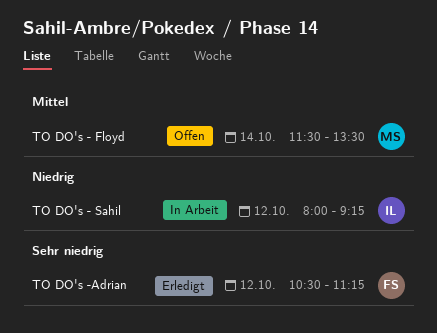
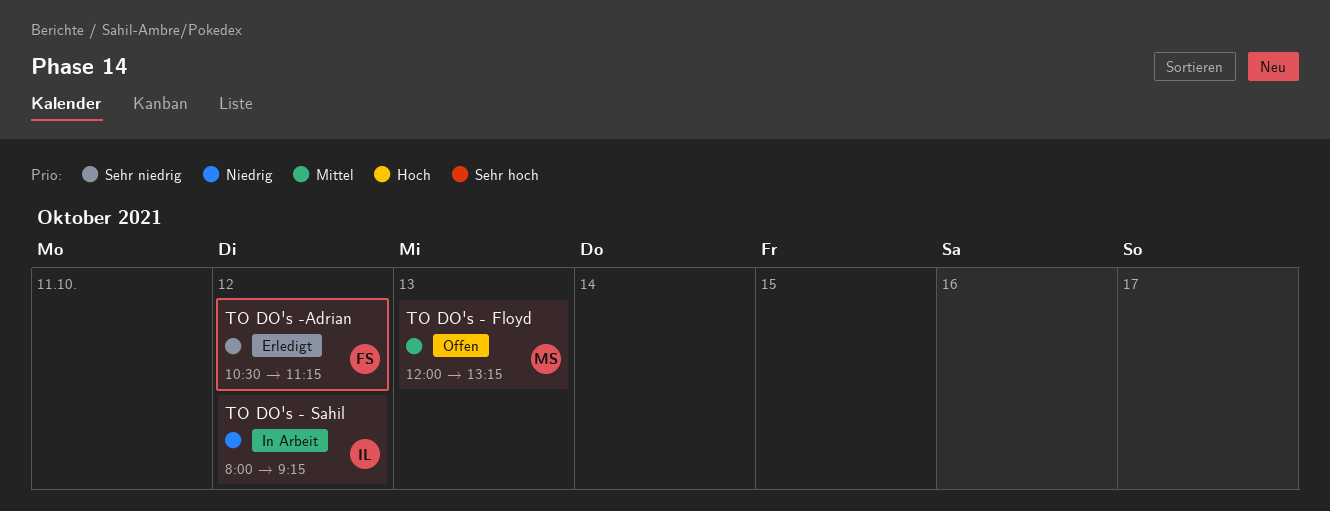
TO DO's - Floyd, day: Oct 14 -> Oct 13
TO DO's - Floyd, begins: 11:30 -> 12:00
TO DO's - Floyd, ends: 13:30 -> 13:15

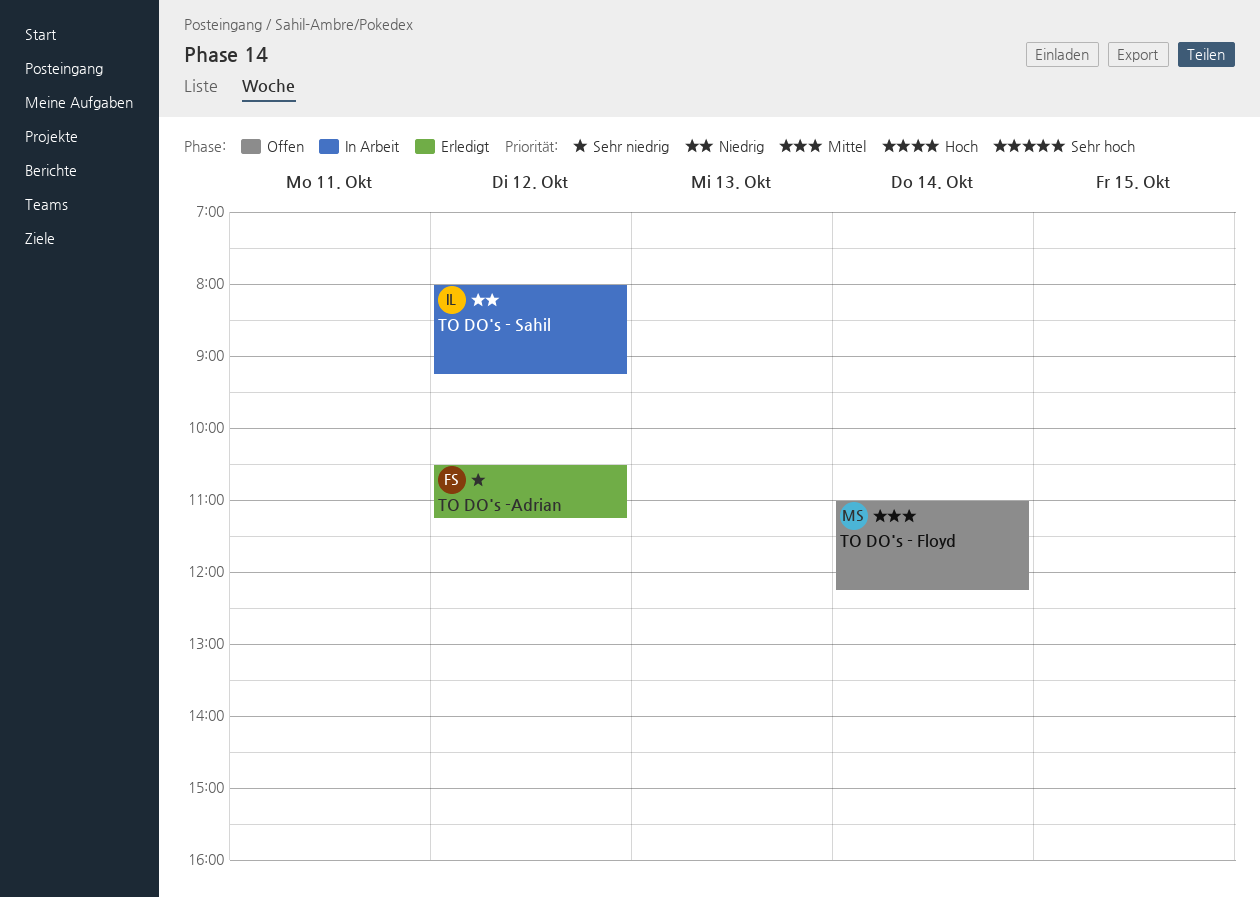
TO DO's - Floyd, day: Oct 13 -> Oct 14
TO DO's - Floyd, begins: 12:00 -> 11:00
TO DO's - Floyd, ends: 13:15 -> 12:15

